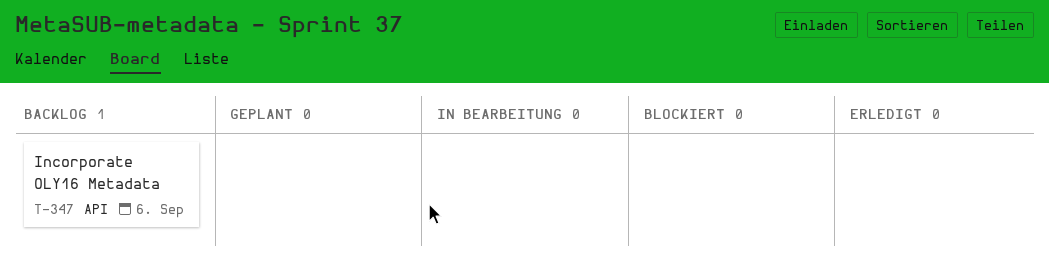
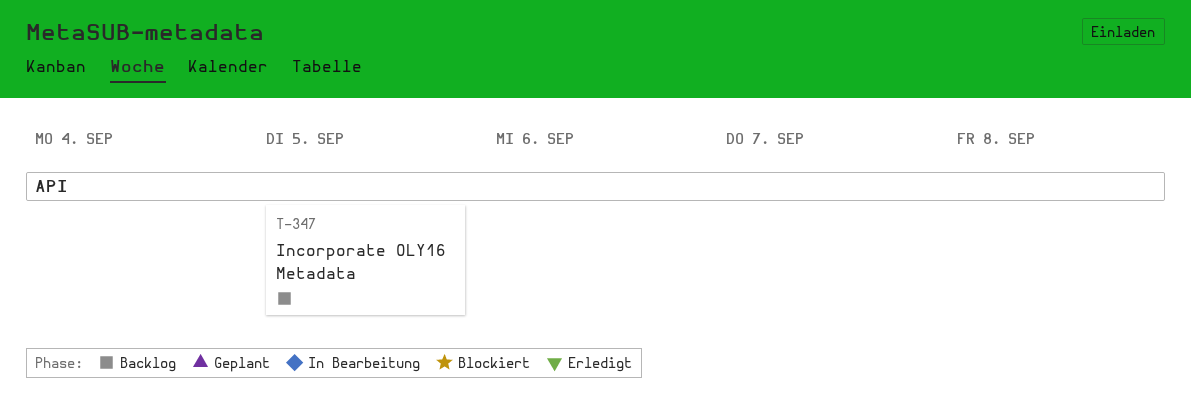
T-347, due: Sep 6 -> Sep 5

